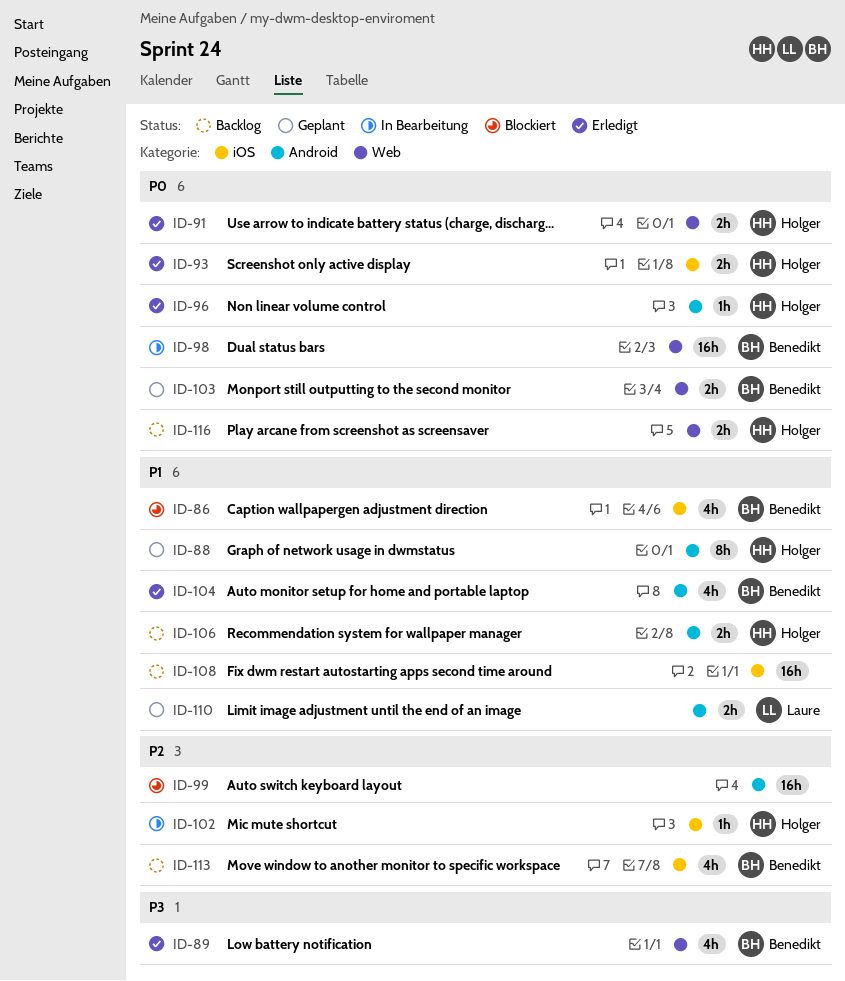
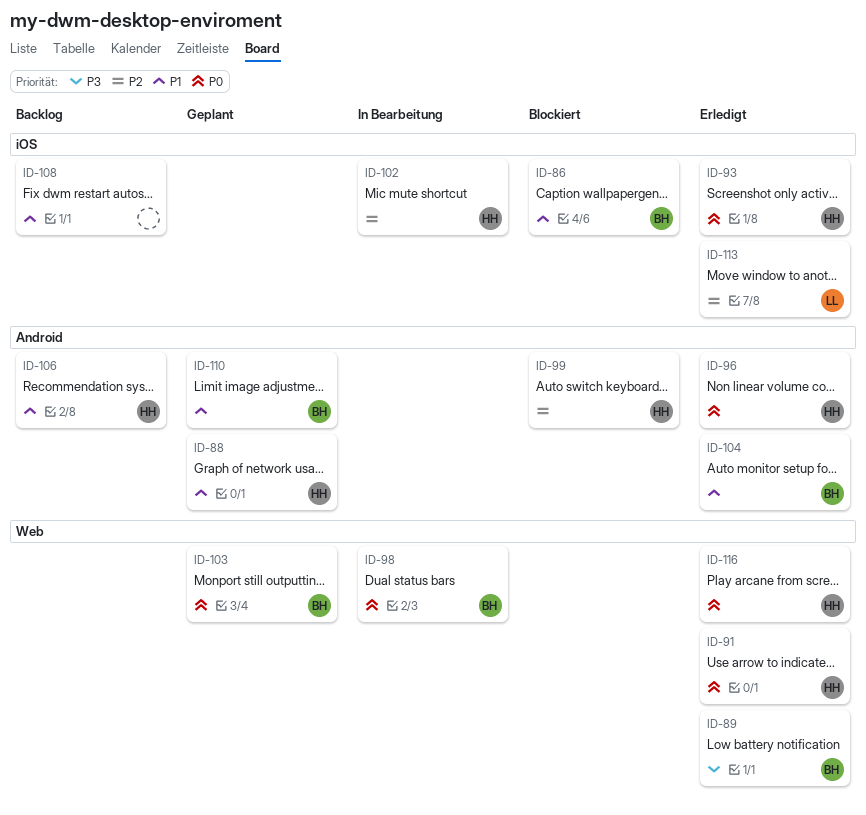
ID-99, owner: none -> Holger
ID-110, owner: Laure -> Benedikt
ID-113, status: Backlog -> Erledigt
ID-113, owner: Benedikt -> Laure
ID-116, status: Backlog -> Erledigt

